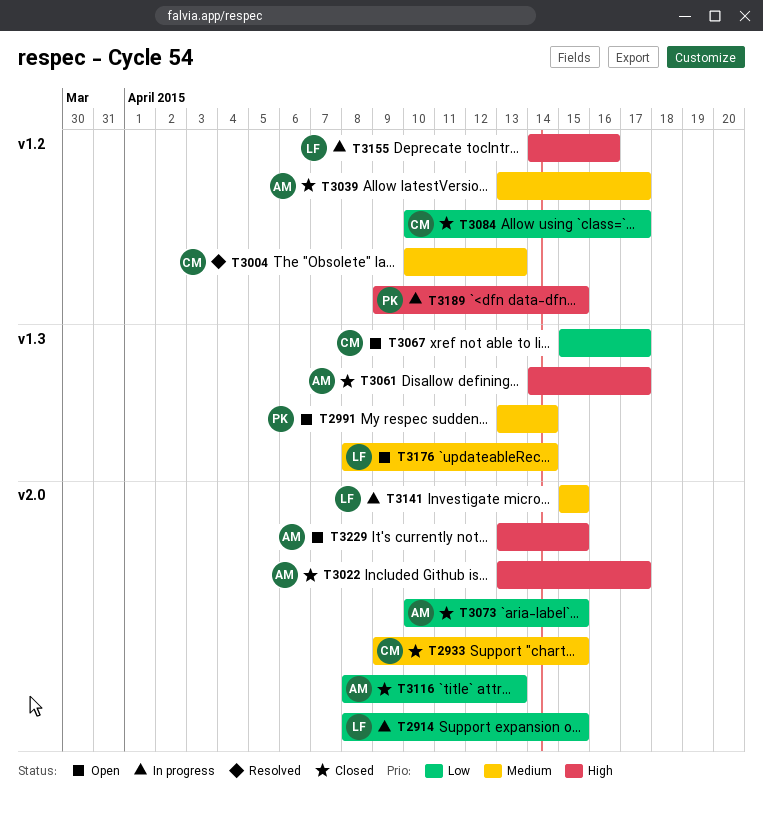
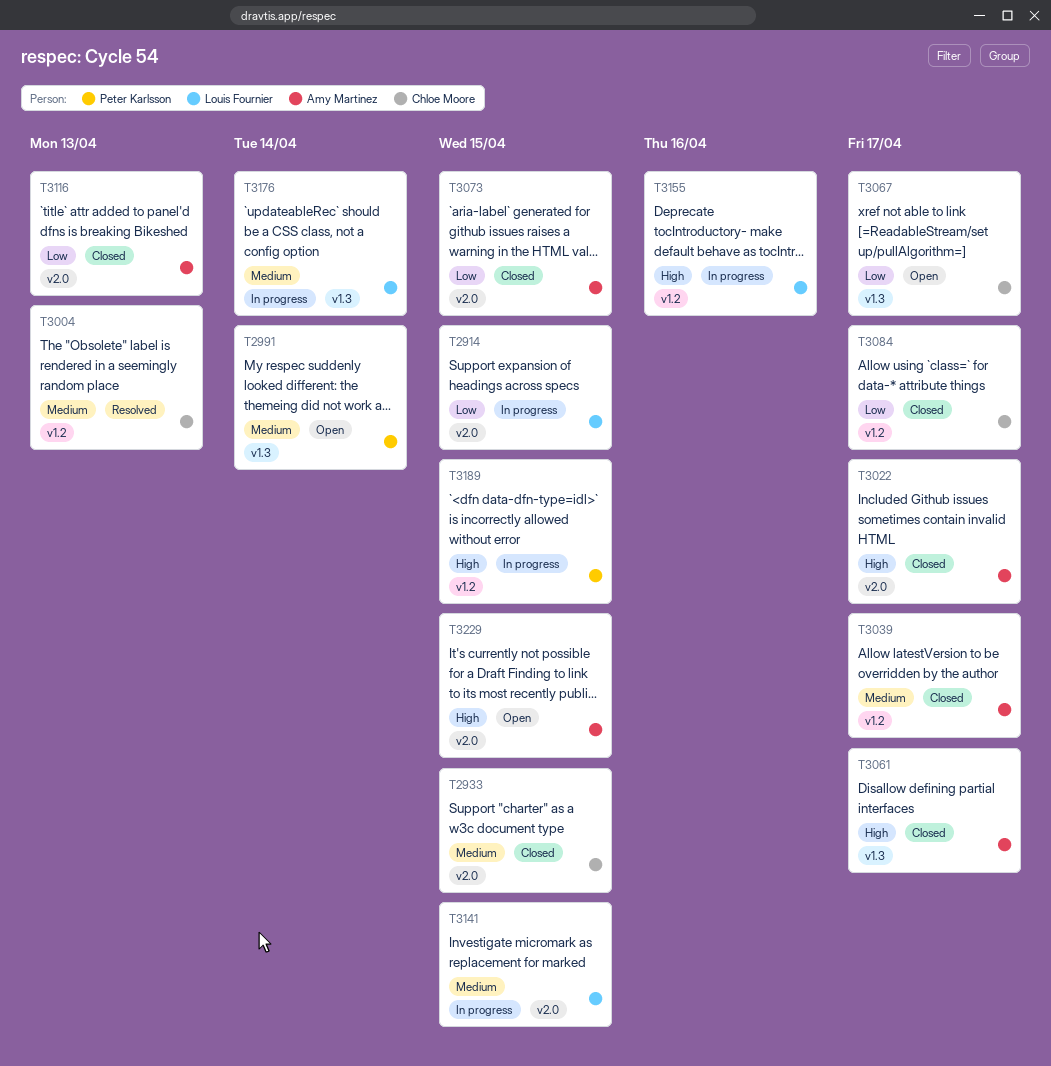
T3176, status: Open -> In progress

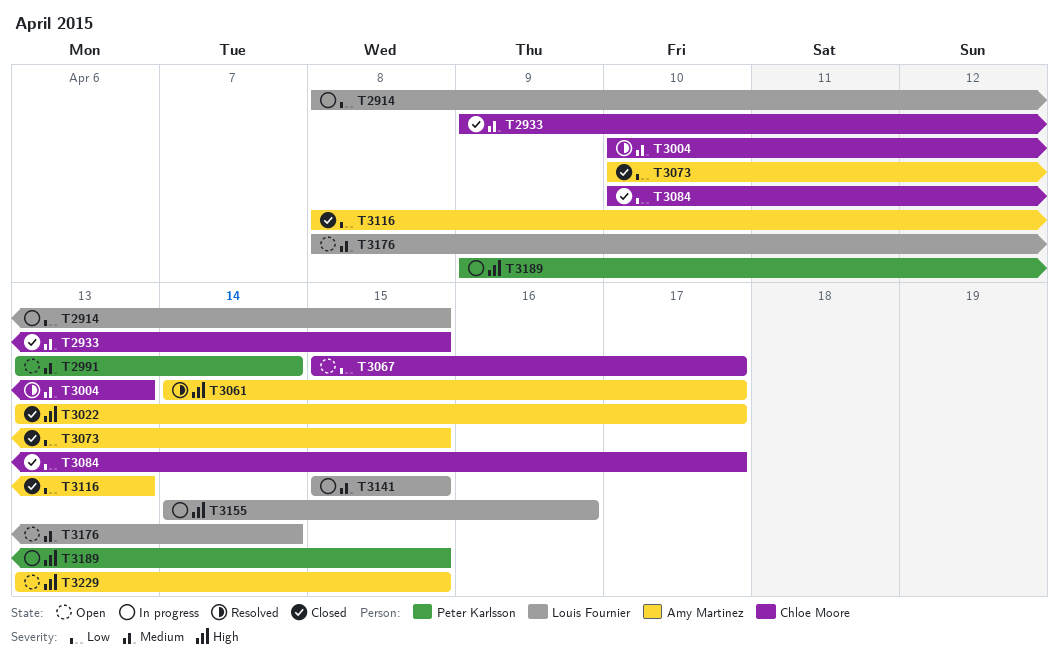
T3039: present -> none
T3061, status: Closed -> Resolved
T3176, status: In progress -> Open

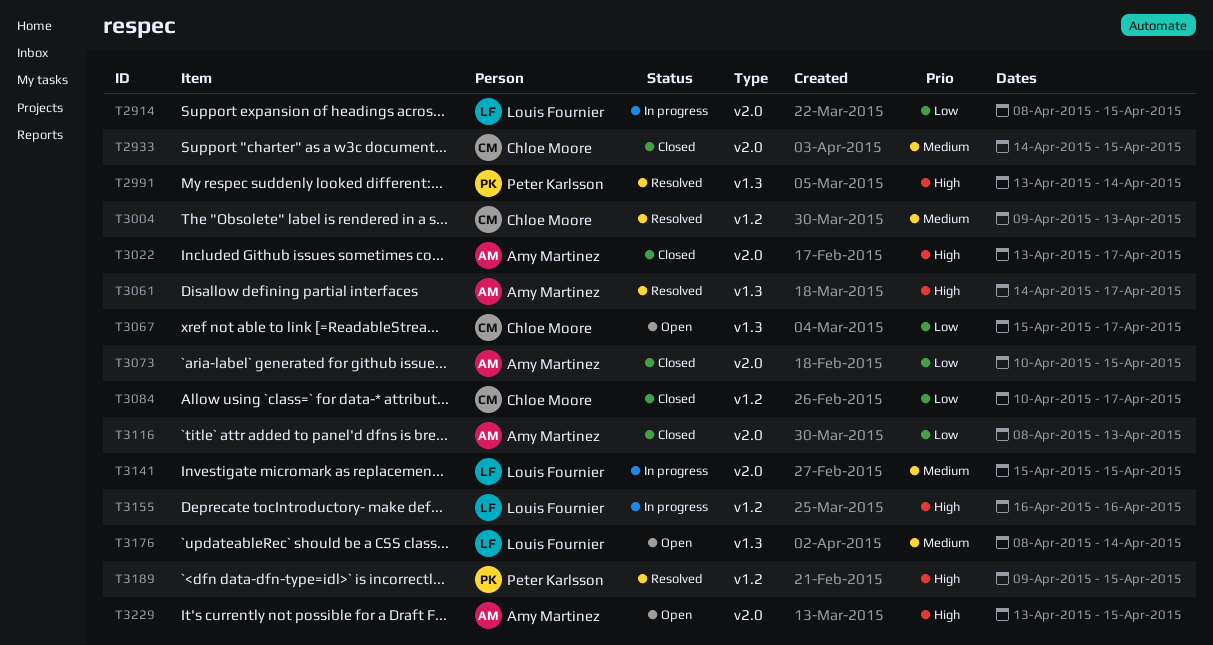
T2933, start: Apr 9 -> Apr 14
T2991, status: Open -> Resolved
T2991, priority: Medium -> High
T3004, start: Apr 10 -> Apr 9
T3155, start: Apr 14 -> Apr 16
T3189, status: In progress -> Resolved

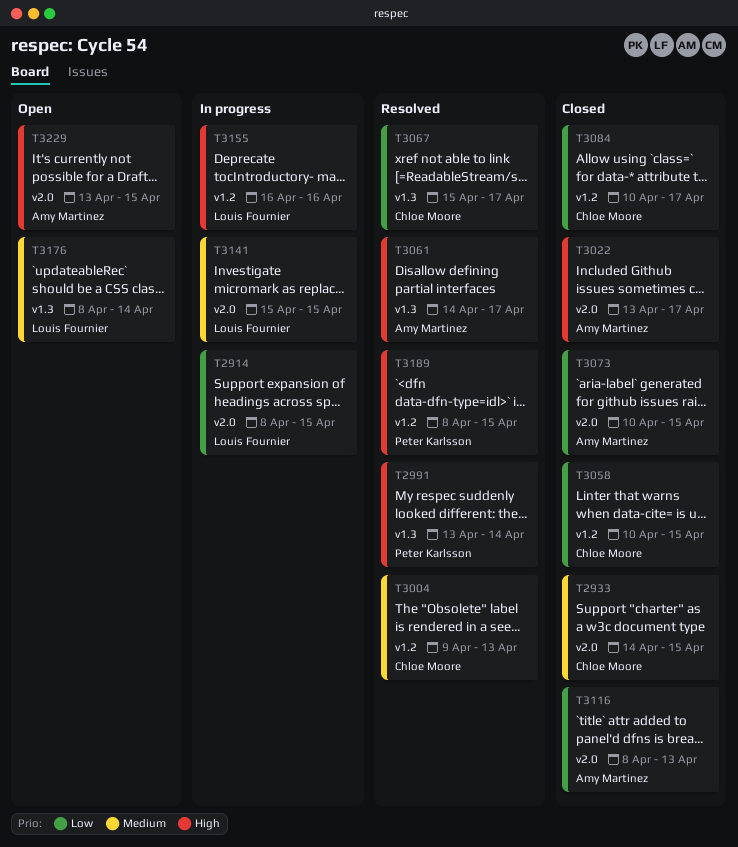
T3058: none -> present
T3067, status: Open -> Resolved
T3189, start: Apr 9 -> Apr 8

